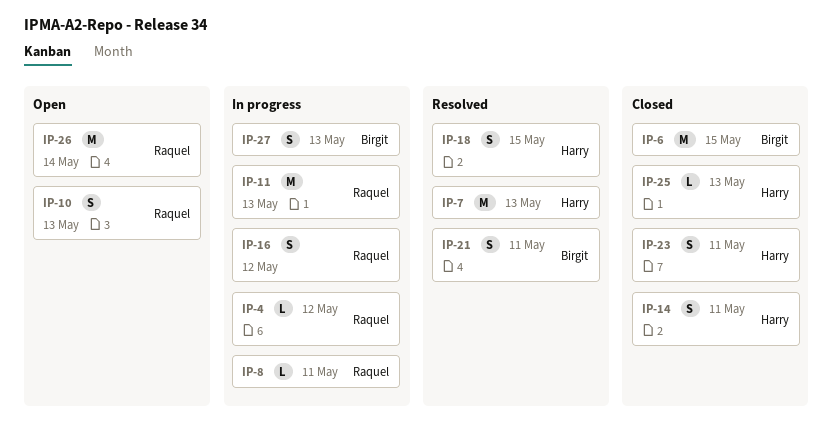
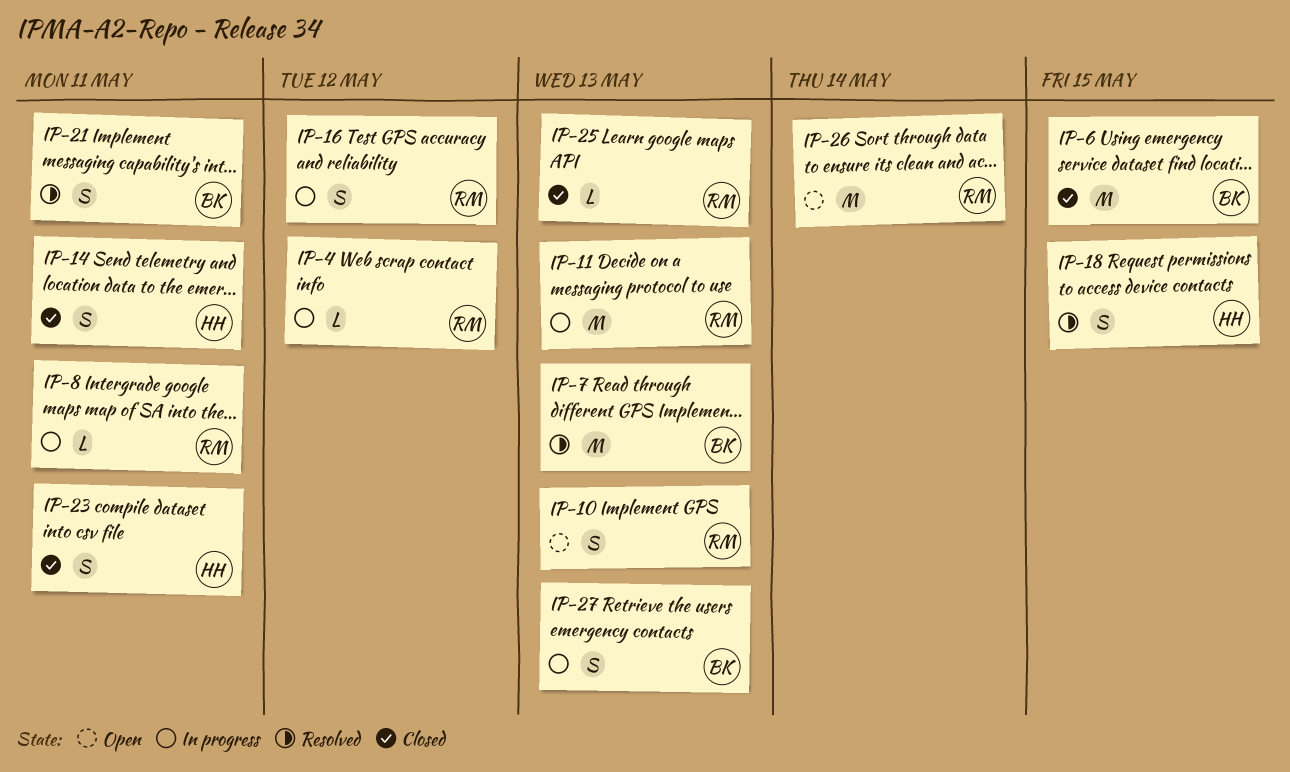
IP-7, owner: Harry -> Birgit
IP-25, owner: Harry -> Raquel

